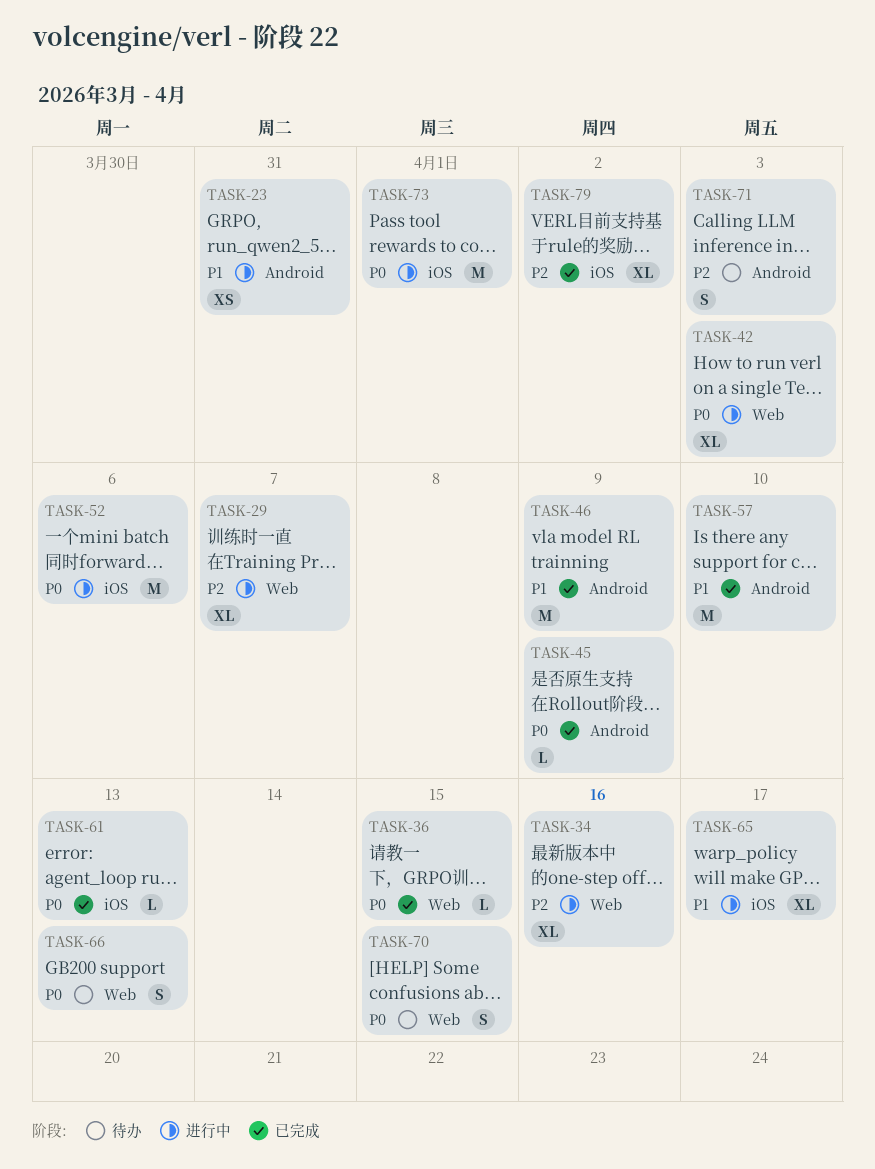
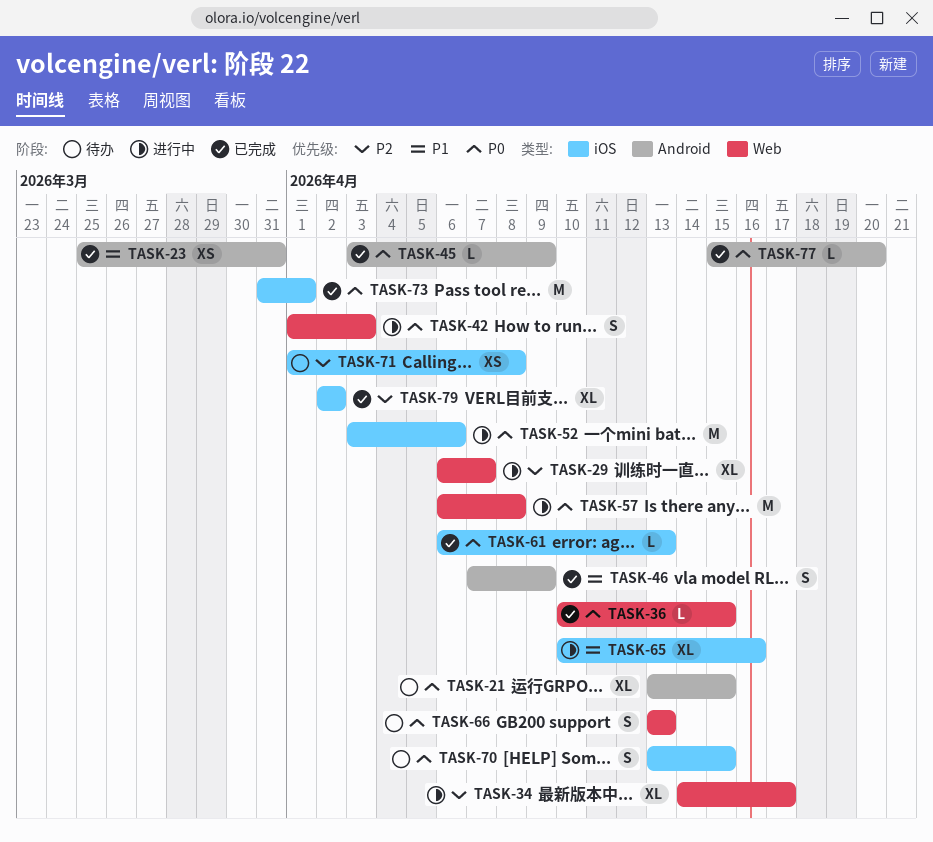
TASK-21: none -> present
TASK-23, status: 进行中 -> 已完成
TASK-34, due: Apr 16 -> Apr 17
TASK-42, estimate: XL -> S
TASK-46, estimate: M -> S
TASK-57, status: 已完成 -> 进行中
TASK-57, priority: P1 -> P0
TASK-57, label: Android -> Web
TASK-57, due: Apr 10 -> Apr 8
TASK-65, due: Apr 17 -> Apr 16
TASK-70, label: Web -> iOS
TASK-71, label: Android -> iOS
TASK-71, estimate: S -> XS
TASK-71, due: Apr 3 -> Apr 8
TASK-73, status: 进行中 -> 已完成
TASK-77: none -> present

